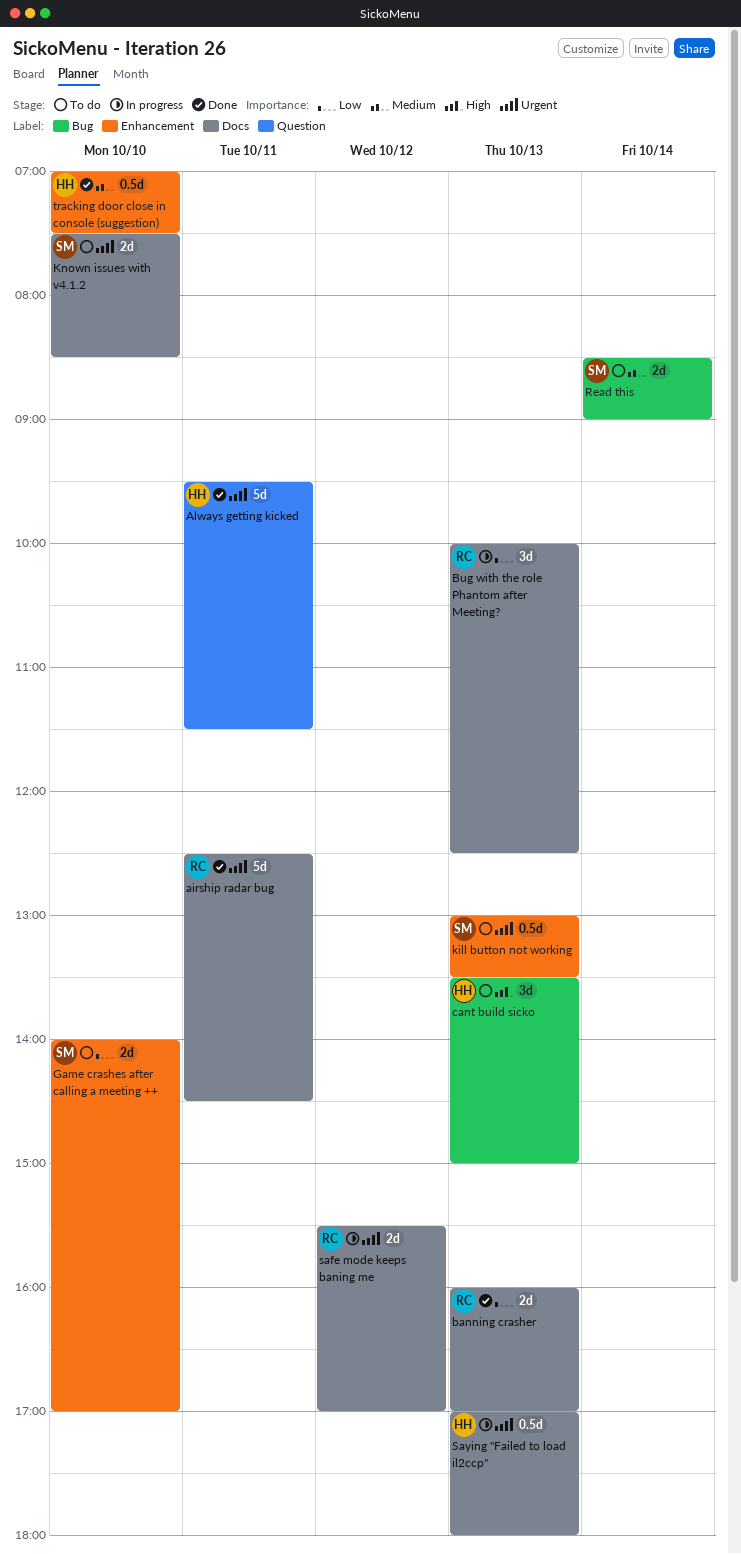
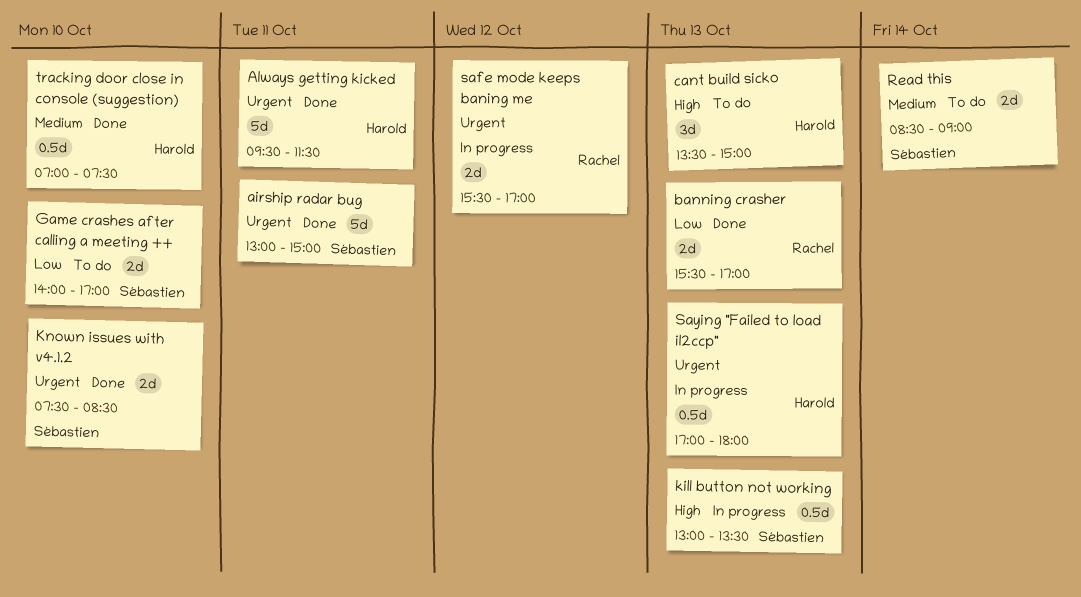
airship radar bug, owner: Rachel -> Sébastien
airship radar bug, begins: 12:30 -> 13:00
airship radar bug, ends: 14:30 -> 15:00
banning crasher, begins: 16:00 -> 15:30
Bug with the role Phantom after Meeting?: present -> none
kill button not working, status: To do -> In progress
kill button not working, priority: Urgent -> High
Known issues with v4.1.2, status: To do -> Done

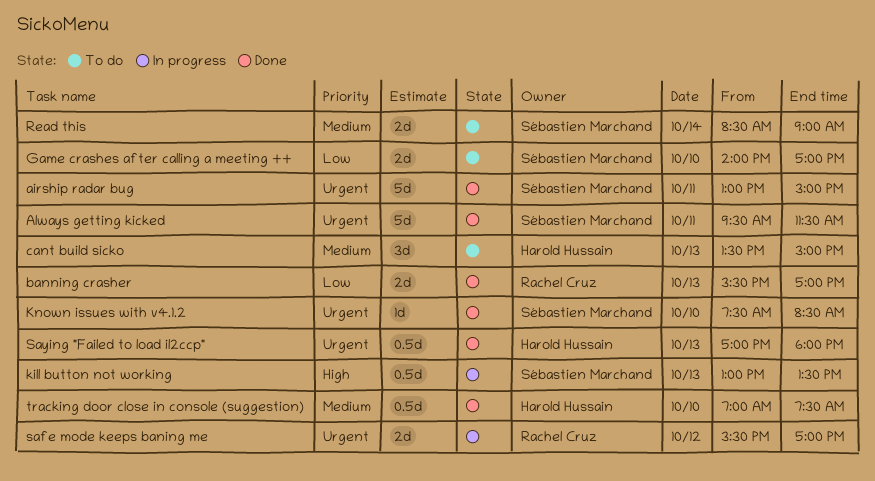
Always getting kicked, owner: Harold Hussain -> Sébastien Marchand
cant build sicko, priority: High -> Medium
Known issues with v4.1.2, estimate: 2d -> 1d
Saying "Failed to load il2ccp", status: In progress -> Done

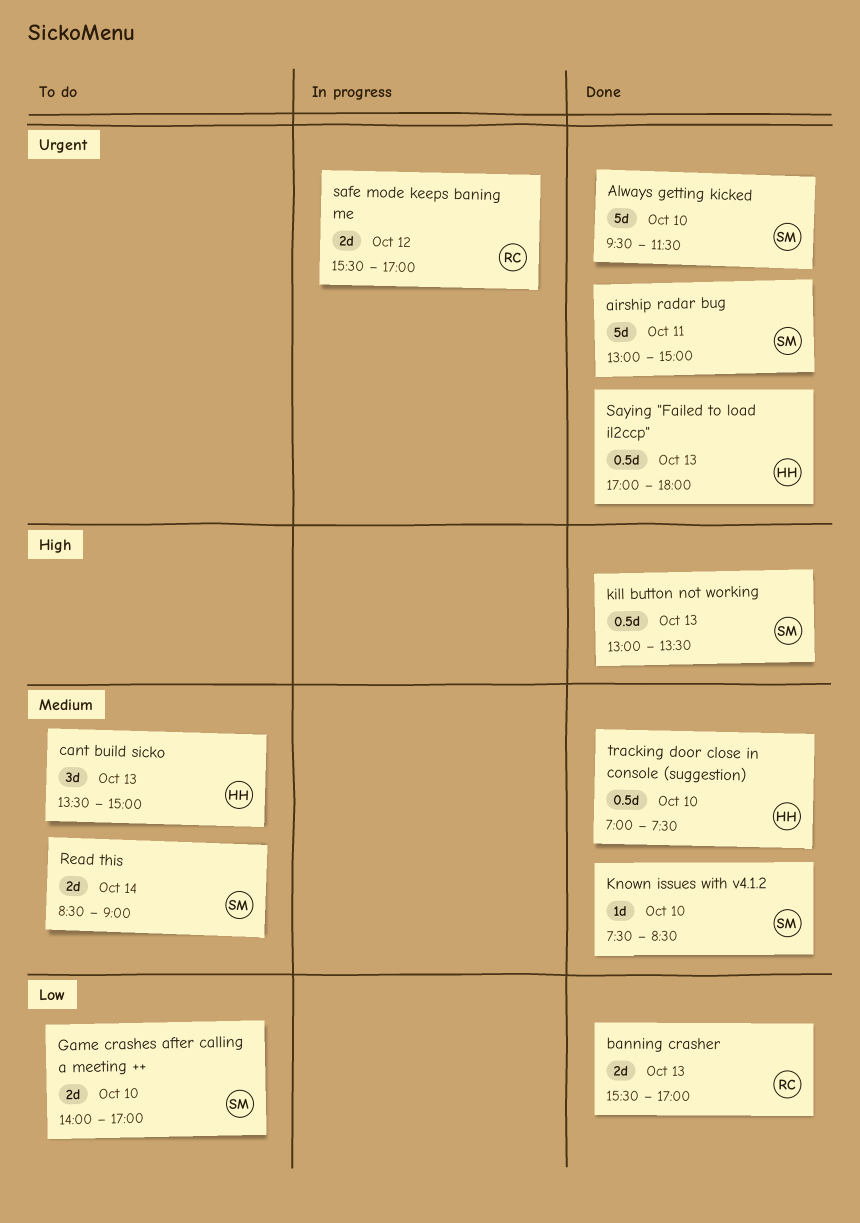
Always getting kicked, day: Oct 11 -> Oct 10
kill button not working, status: In progress -> Done
Known issues with v4.1.2, priority: Urgent -> Medium

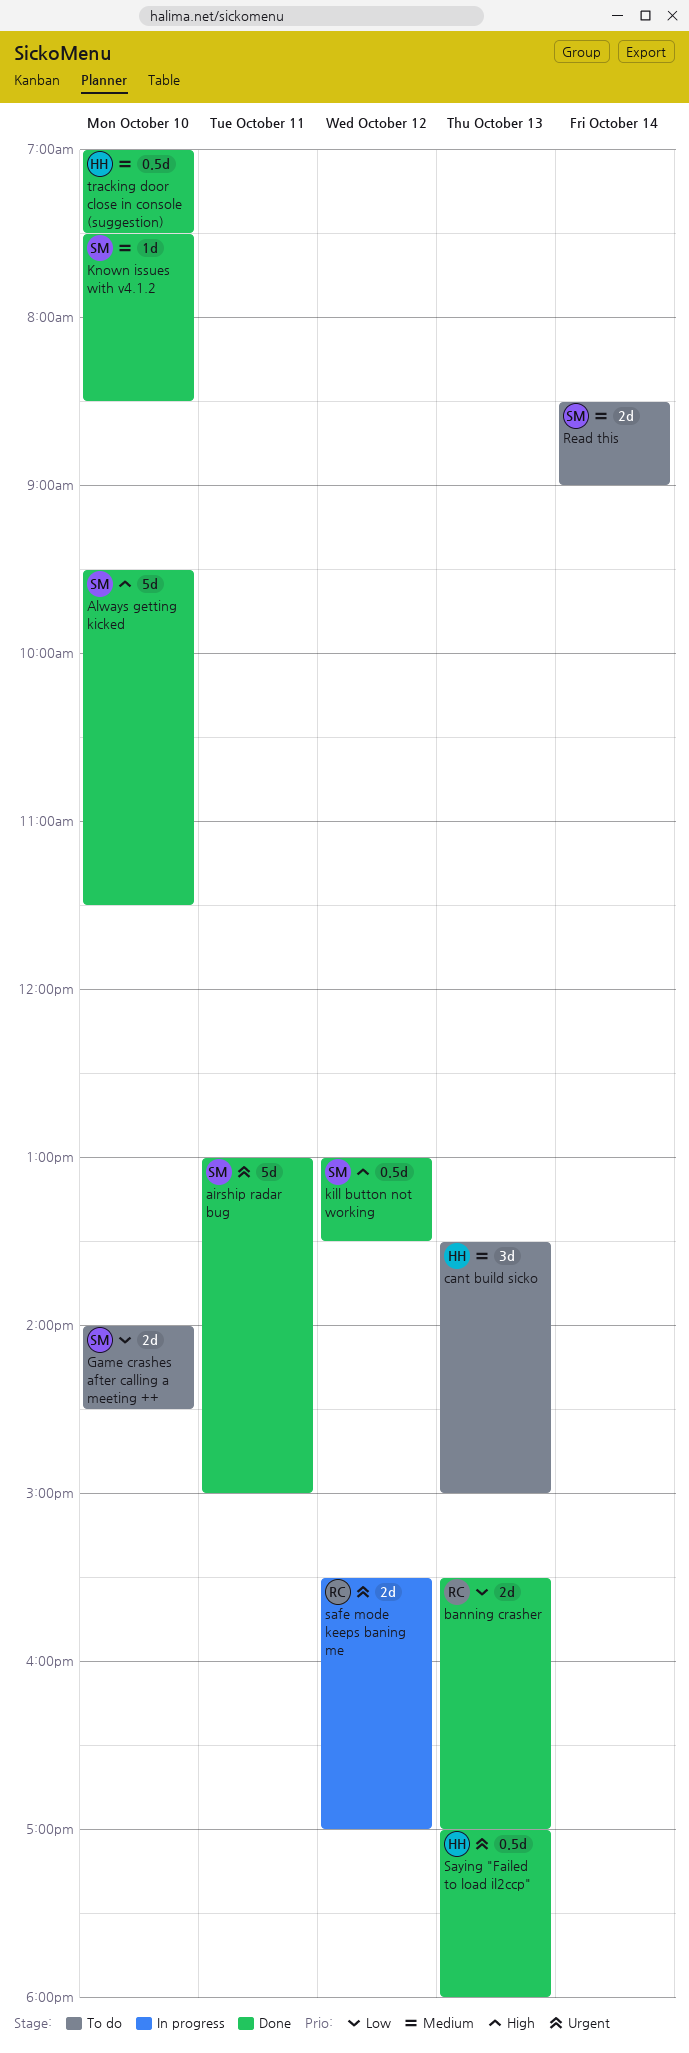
Always getting kicked, priority: Urgent -> High
Game crashes after calling a meeting ++, ends: 17:00 -> 14:30
kill button not working, day: Oct 13 -> Oct 12

